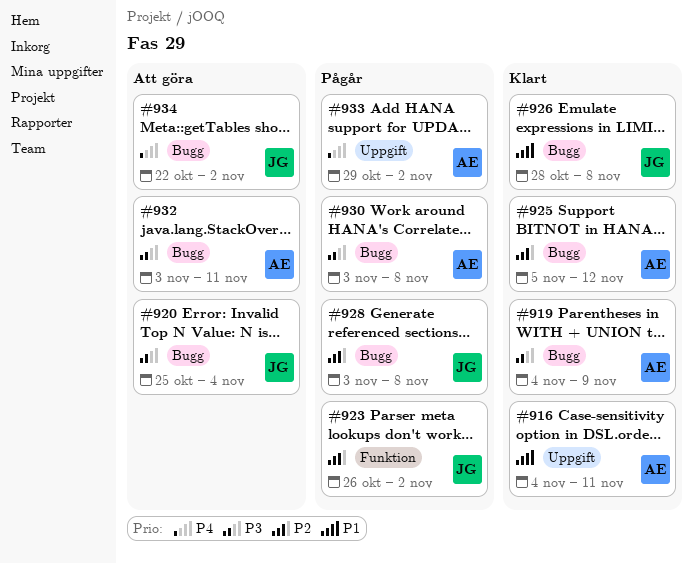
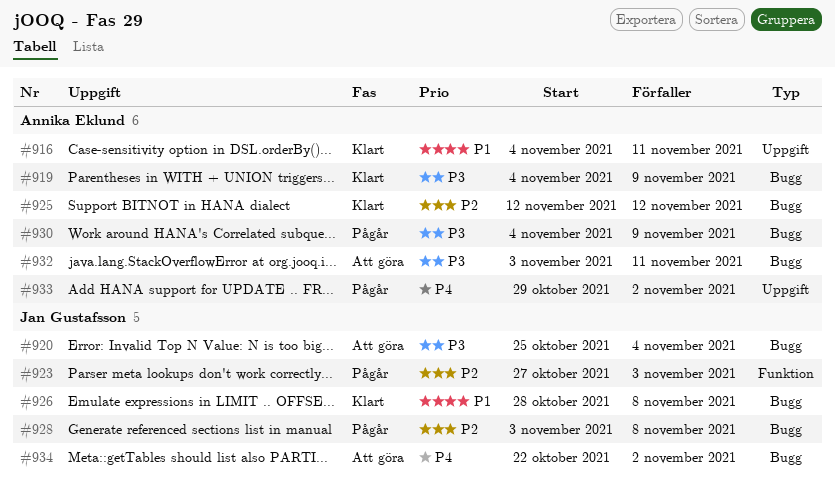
#923, start: Oct 26 -> Oct 27
#923, due: Nov 2 -> Nov 3
#925, start: Nov 5 -> Nov 12
#930, start: Nov 3 -> Nov 4
#930, due: Nov 8 -> Nov 9

